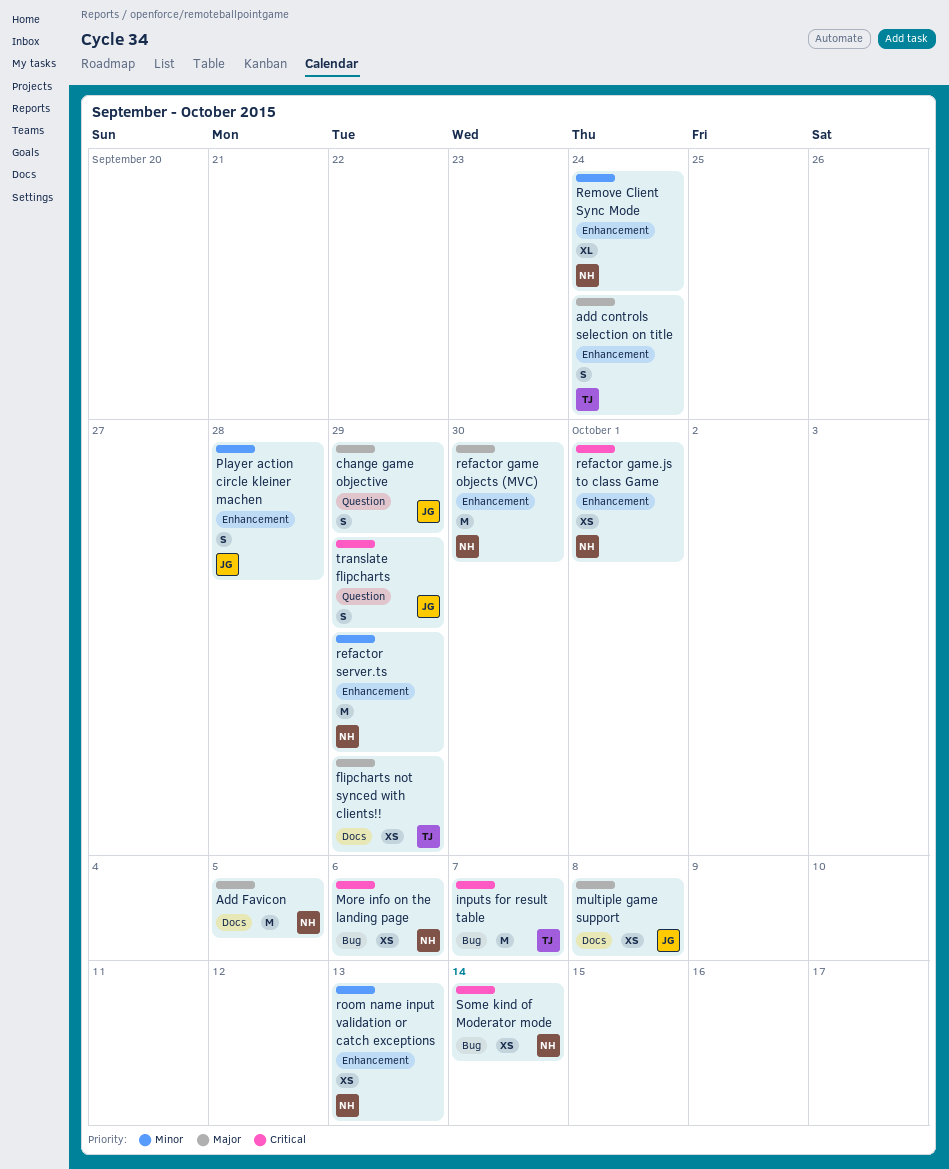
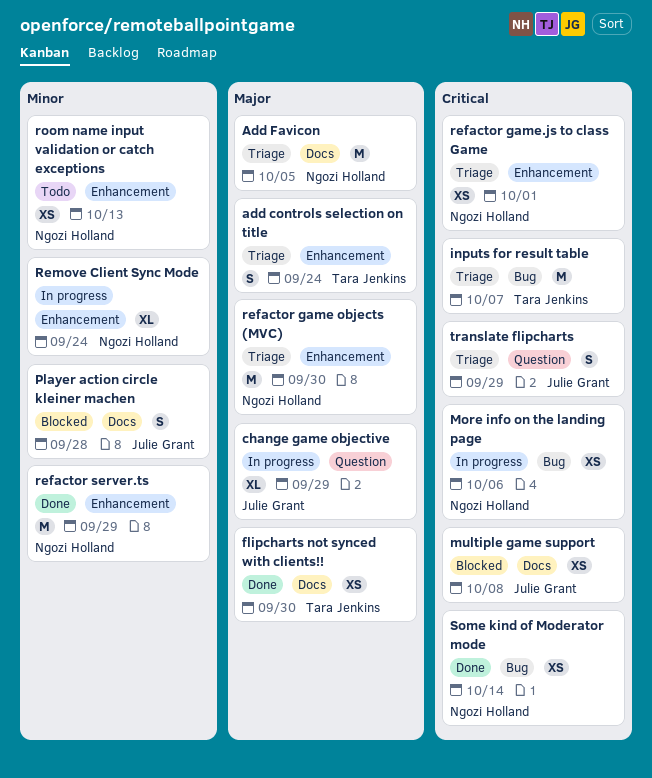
change game objective, estimate: S -> XL
flipcharts not synced with clients!!, due: Sep 29 -> Sep 30
multiple game support, priority: Major -> Critical
Player action circle kleiner machen, label: Enhancement -> Docs

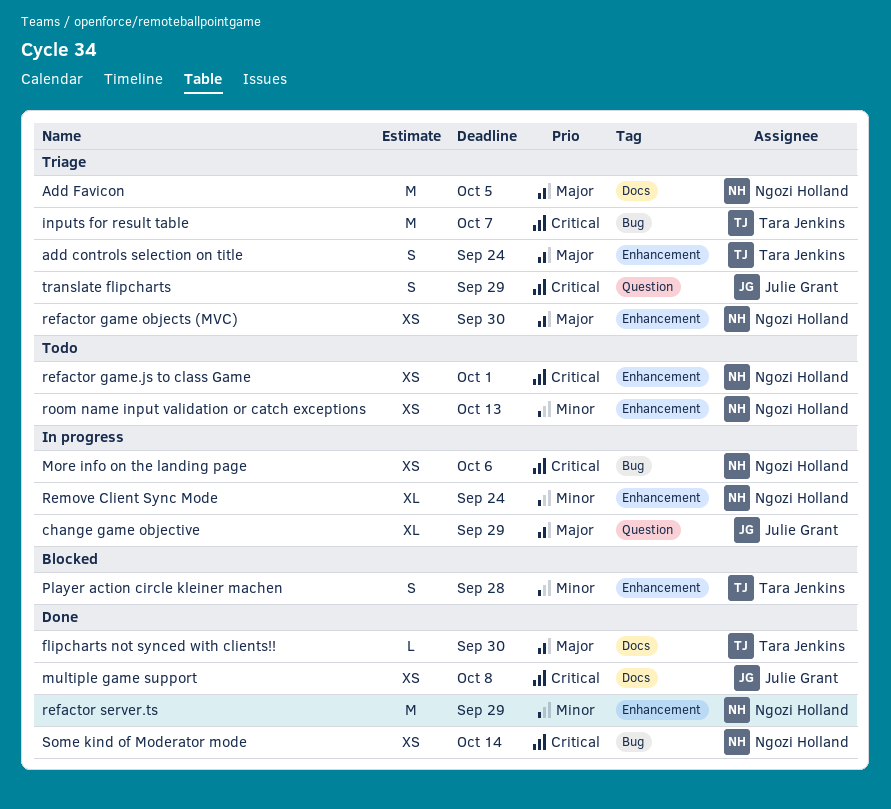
flipcharts not synced with clients!!, estimate: XS -> L
multiple game support, status: Blocked -> Done
Player action circle kleiner machen, owner: Julie Grant -> Tara Jenkins
Player action circle kleiner machen, label: Docs -> Enhancement
refactor game objects (MVC), estimate: M -> XS
refactor game.js to class Game, status: Triage -> Todo

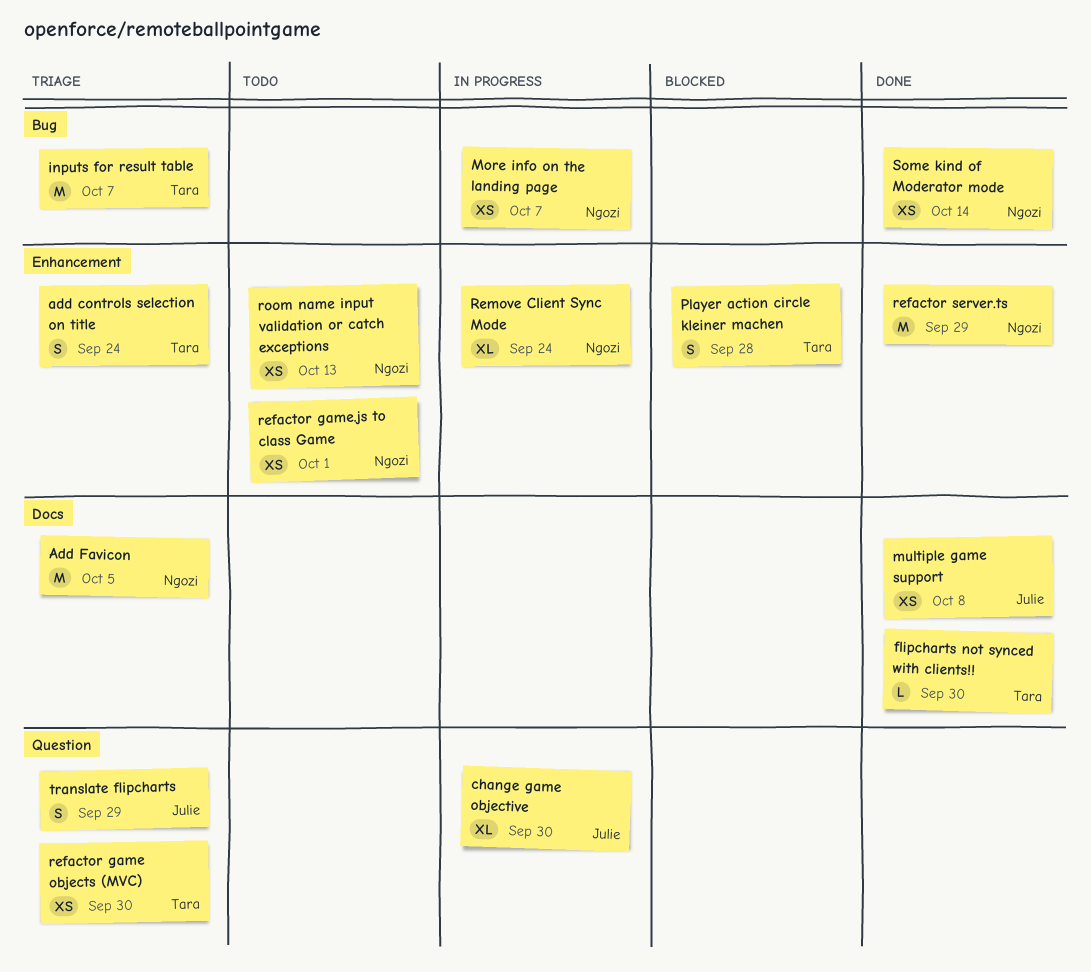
change game objective, due: Sep 29 -> Sep 30
More info on the landing page, due: Oct 6 -> Oct 7
refactor game objects (MVC), owner: Ngozi Holland -> Tara Jenkins
refactor game objects (MVC), label: Enhancement -> Question

